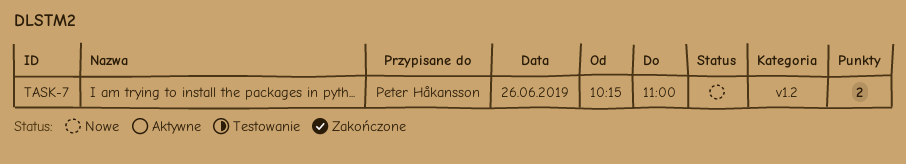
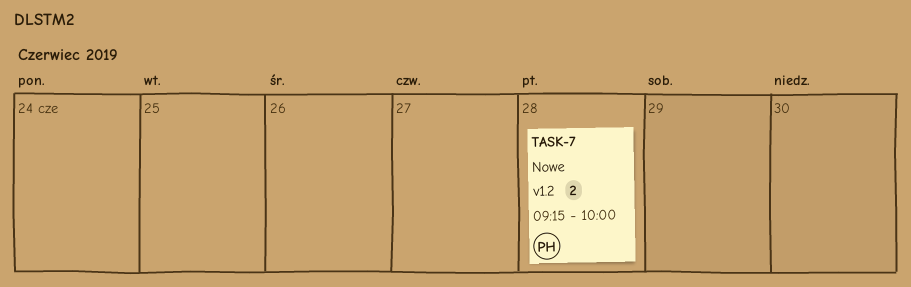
TASK-7, day: Jun 26 -> Jun 28
TASK-7, begins: 10:15 -> 09:15
TASK-7, ends: 11:00 -> 10:00

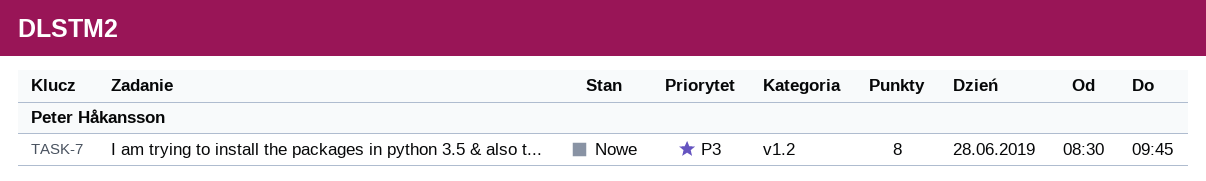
TASK-7, estimate: 2 -> 8
TASK-7, begins: 09:15 -> 08:30
TASK-7, ends: 10:00 -> 09:45

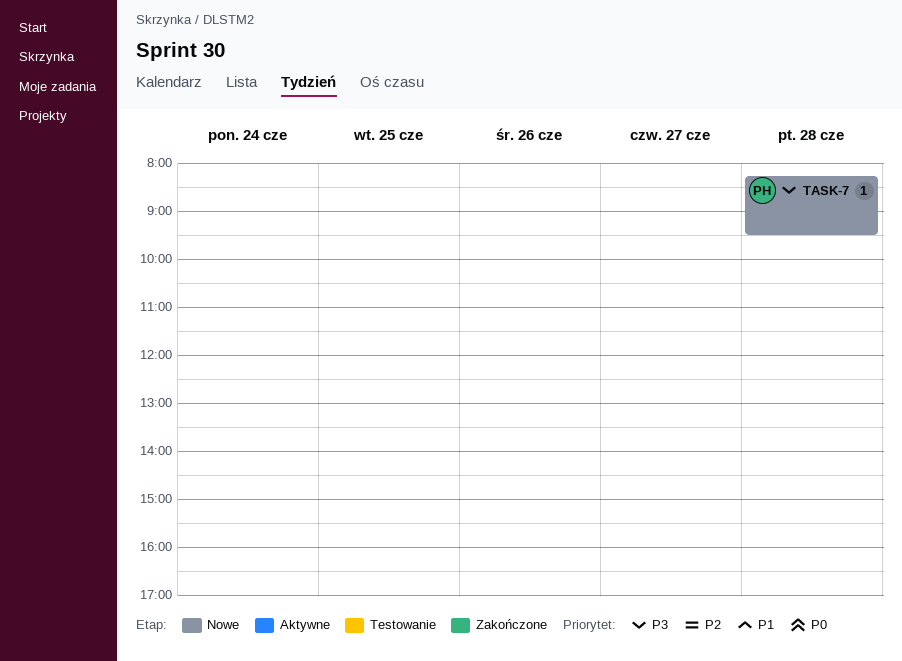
TASK-7, estimate: 8 -> 1
TASK-7, begins: 08:30 -> 08:15
TASK-7, ends: 09:45 -> 09:30

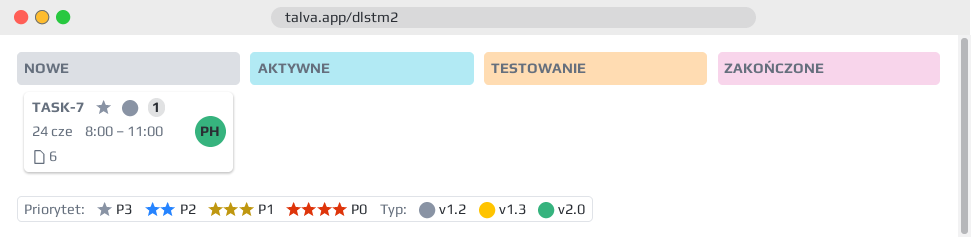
TASK-7, day: Jun 28 -> Jun 24
TASK-7, begins: 08:15 -> 08:00
TASK-7, ends: 09:30 -> 11:00

